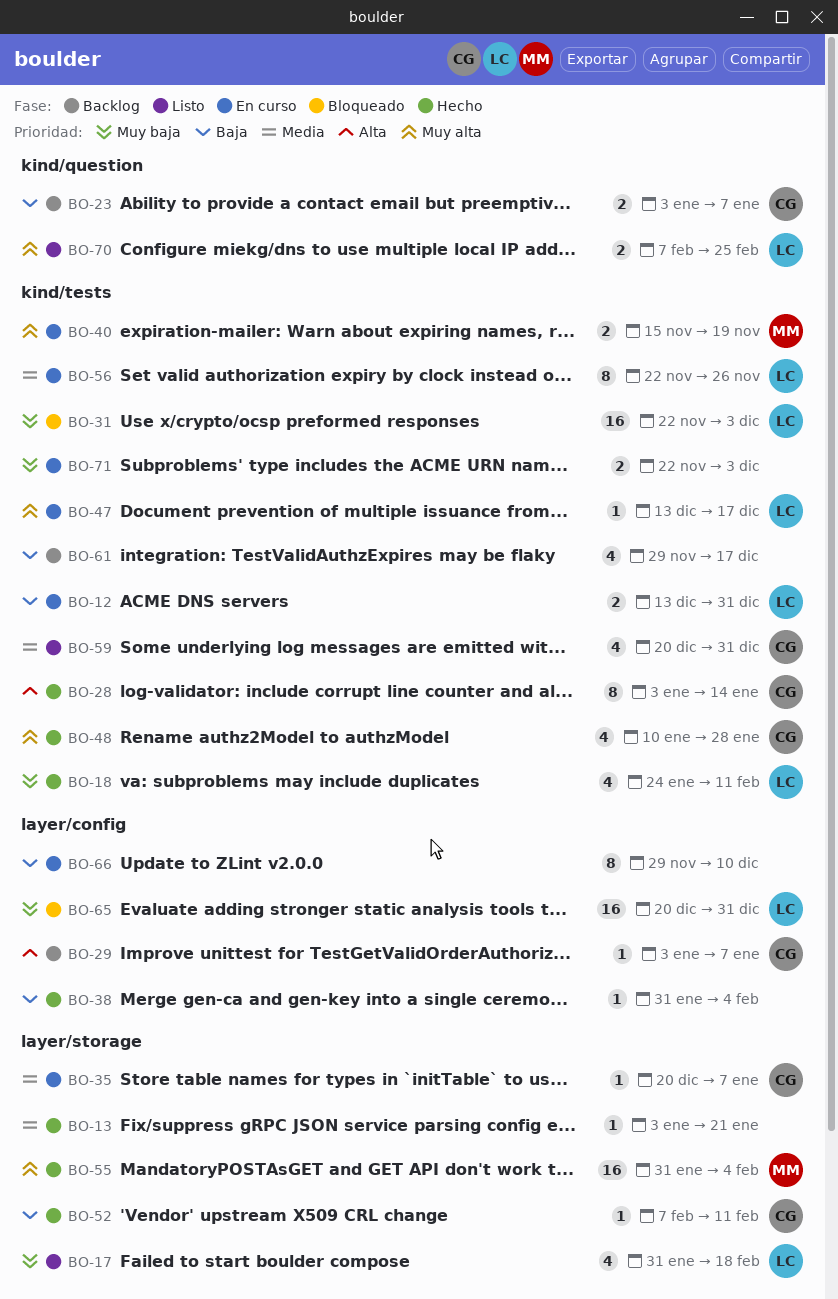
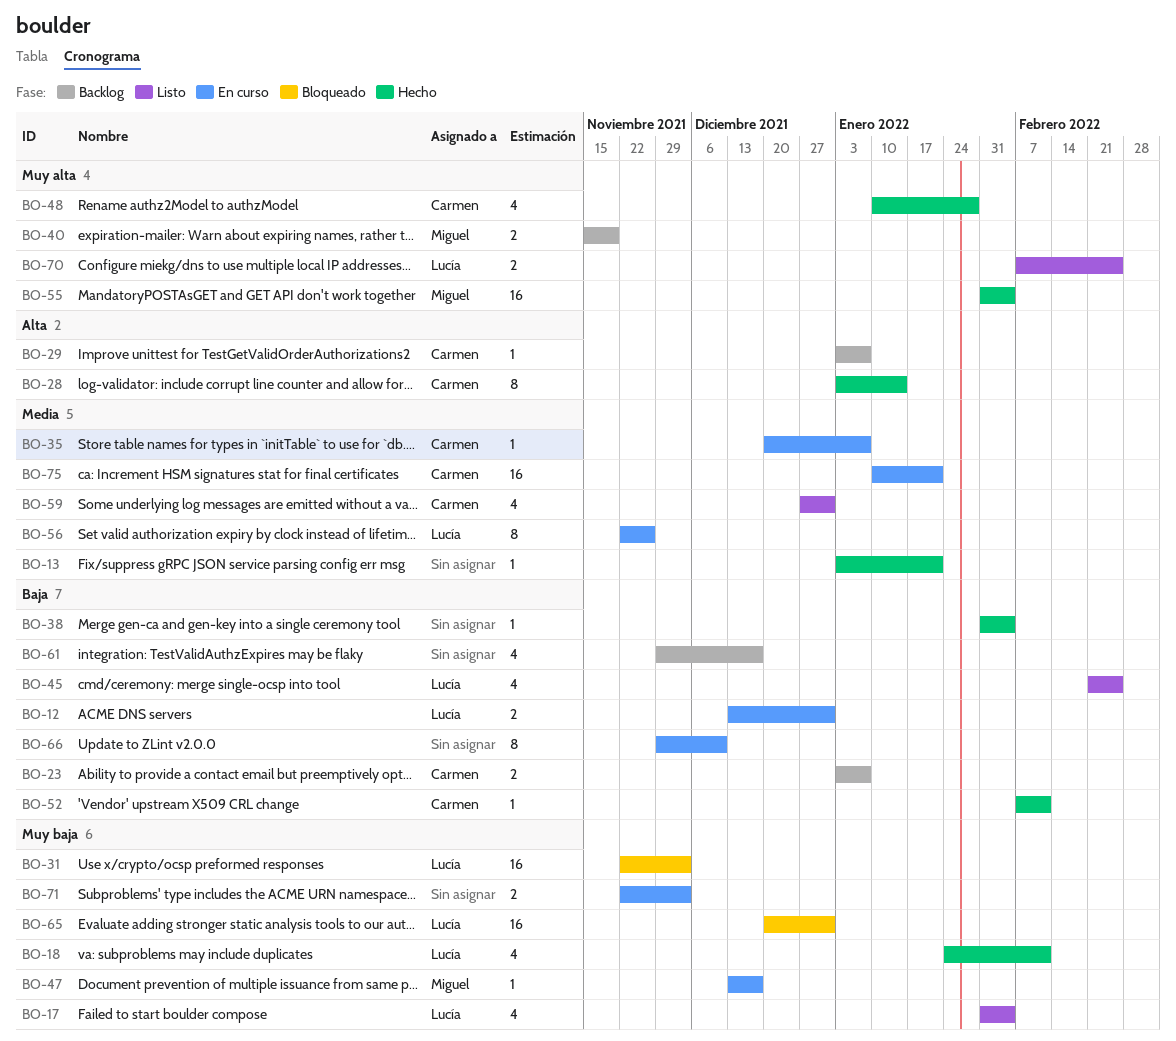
BO-17, due: Feb 18 -> Feb 4
BO-40, status: En curso -> Backlog
BO-45: none -> present
BO-47, owner: Lucía -> Miguel
BO-47, priority: Muy alta -> Muy baja
BO-59, start: Dec 20 -> Dec 27
BO-75: none -> present

